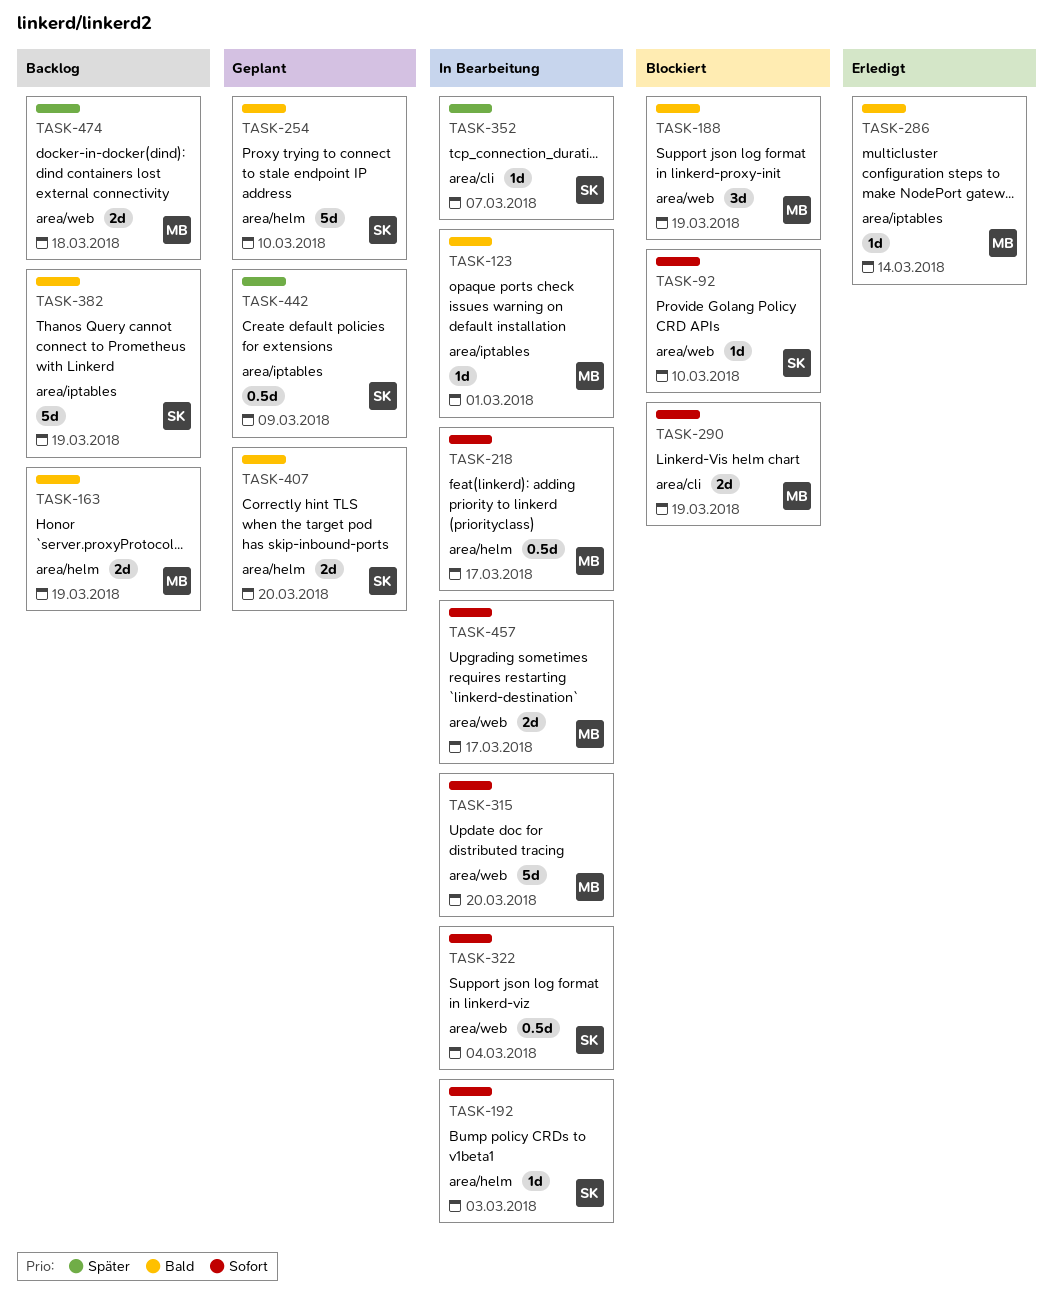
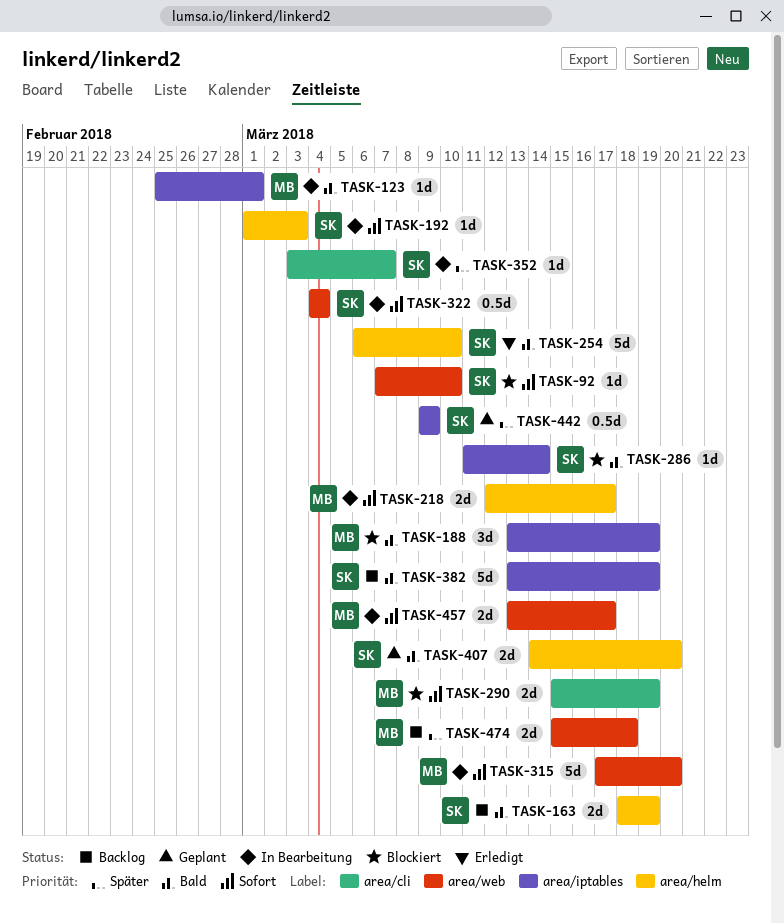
TASK-163, owner: MB -> SK
TASK-188, label: area/web -> area/iptables
TASK-218, estimate: 0.5d -> 2d
TASK-254, status: Geplant -> Erledigt
TASK-286, status: Erledigt -> Blockiert
TASK-286, owner: MB -> SK

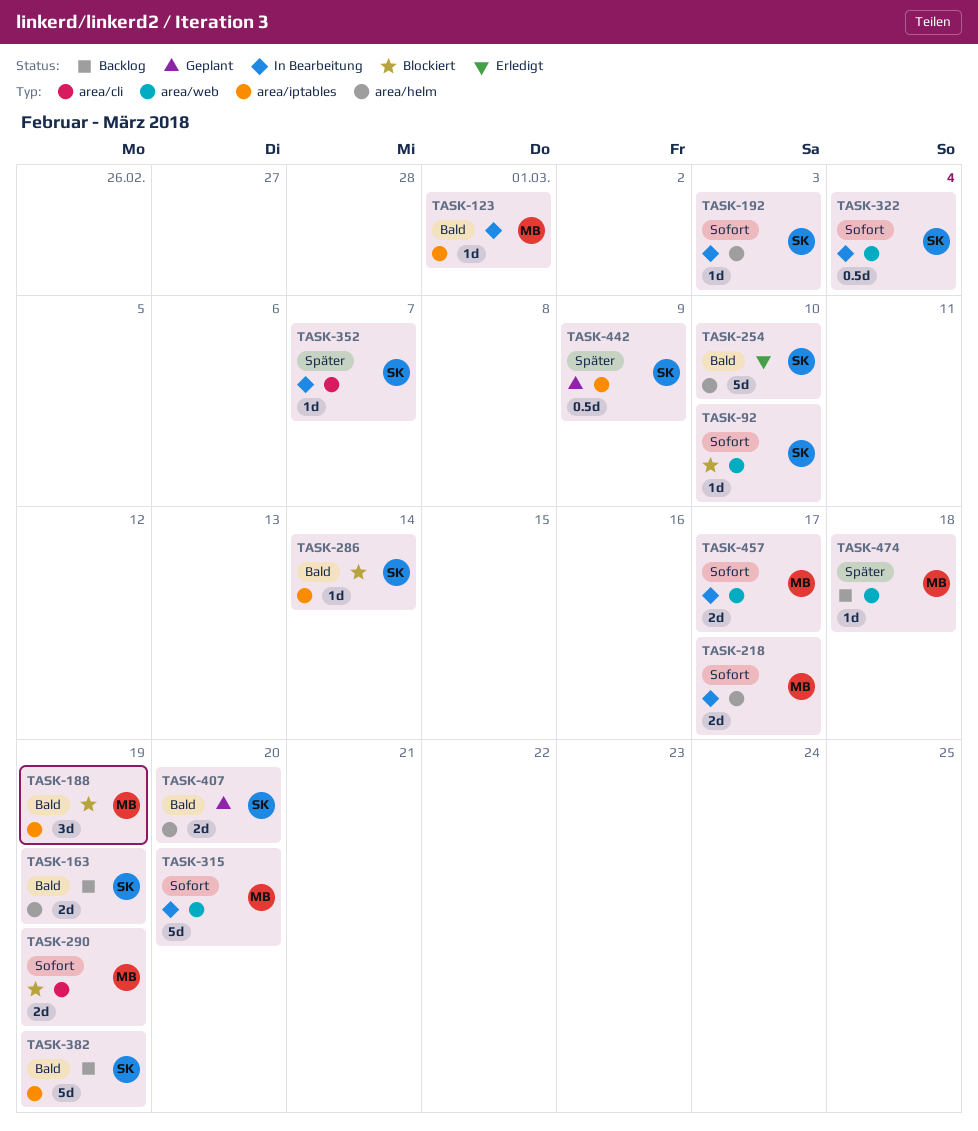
TASK-474, estimate: 2d -> 1d

